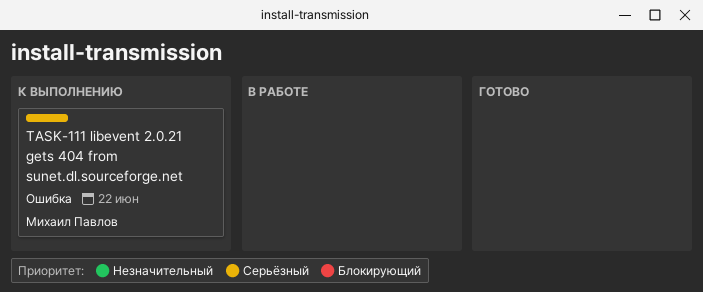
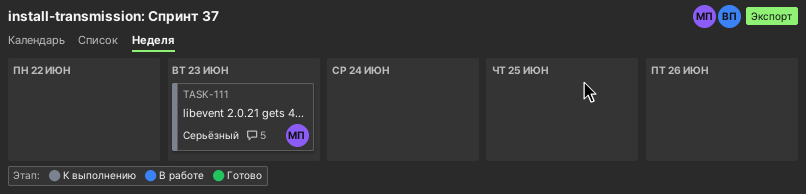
TASK-111, due: Jun 22 -> Jun 23

